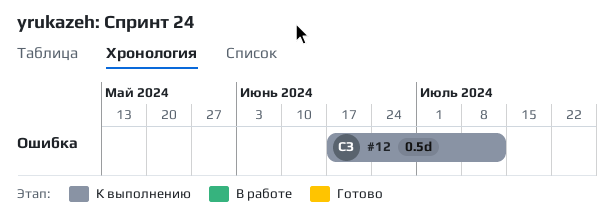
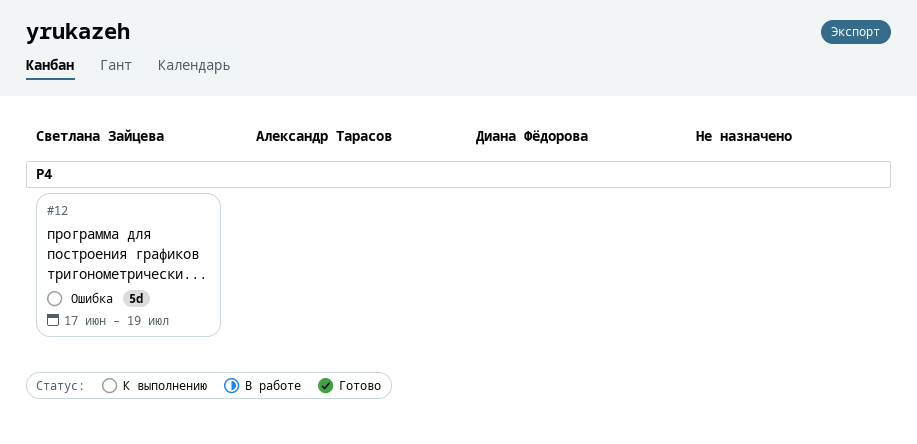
#12, estimate: 0.5d -> 5d
#12, due: Jul 12 -> Jul 19

